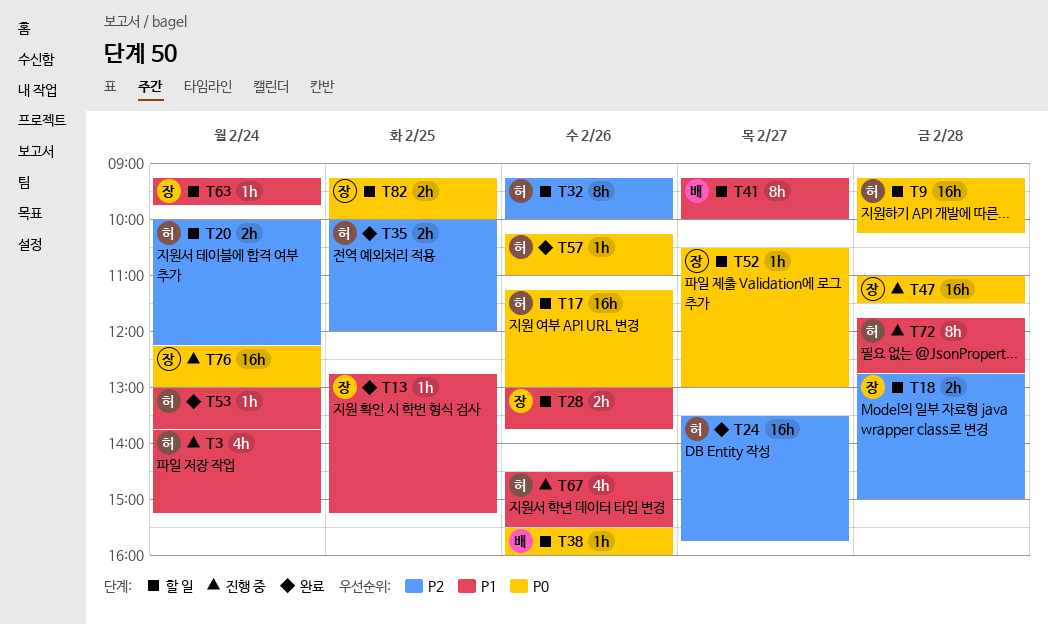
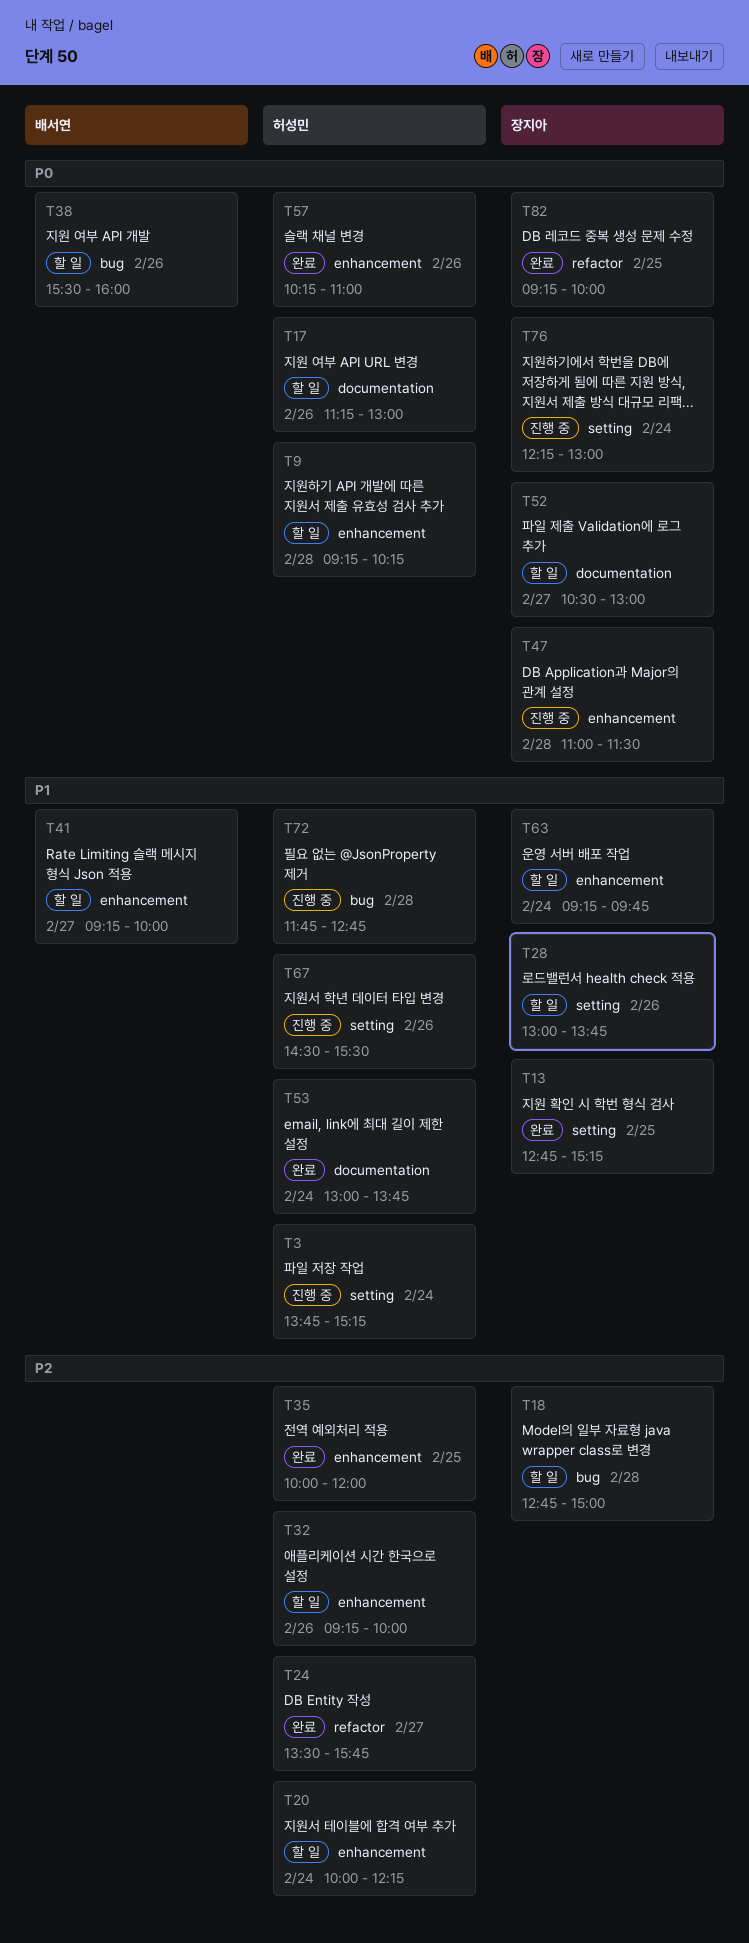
T82, status: 할 일 -> 완료

